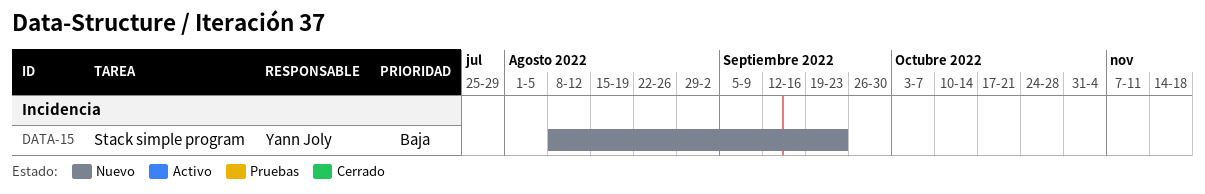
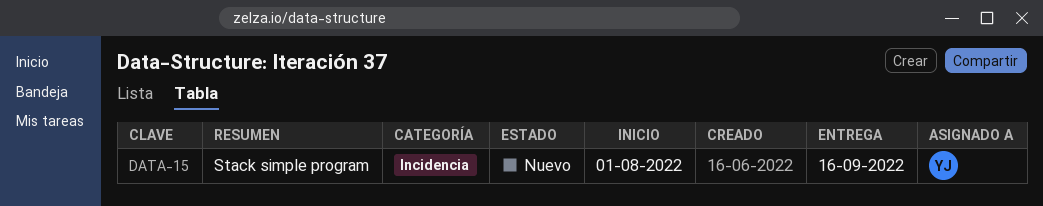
DATA-15, start: Aug 8 -> Aug 1
DATA-15, due: Sep 23 -> Sep 16

